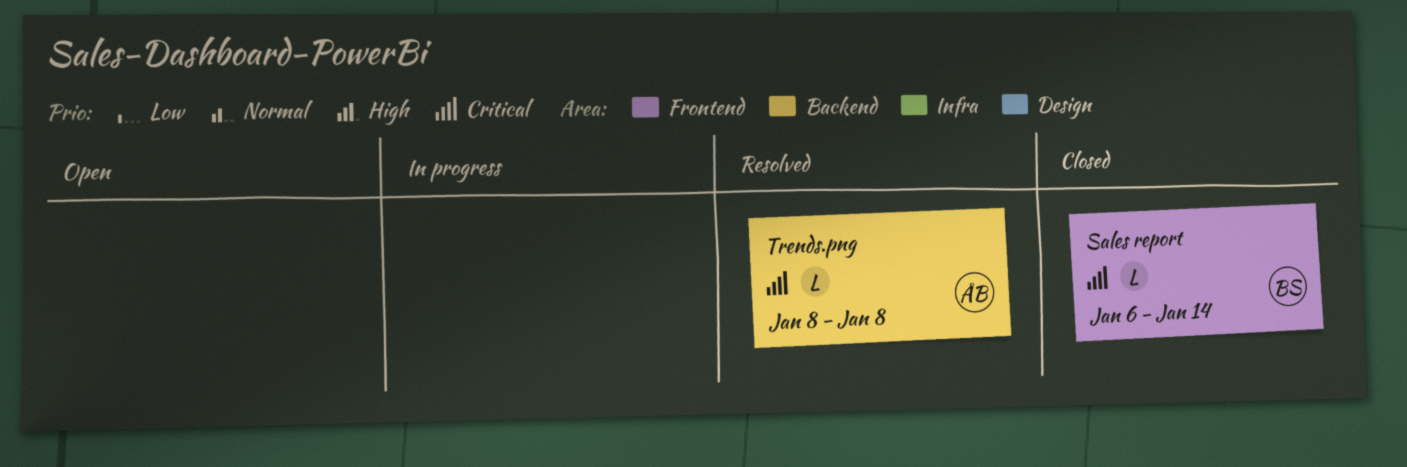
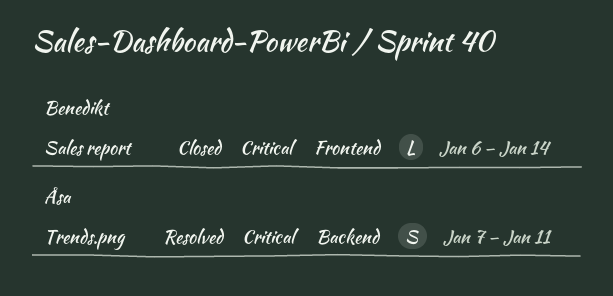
Trends.png, estimate: L -> S
Trends.png, start: Jan 8 -> Jan 7
Trends.png, due: Jan 8 -> Jan 11

